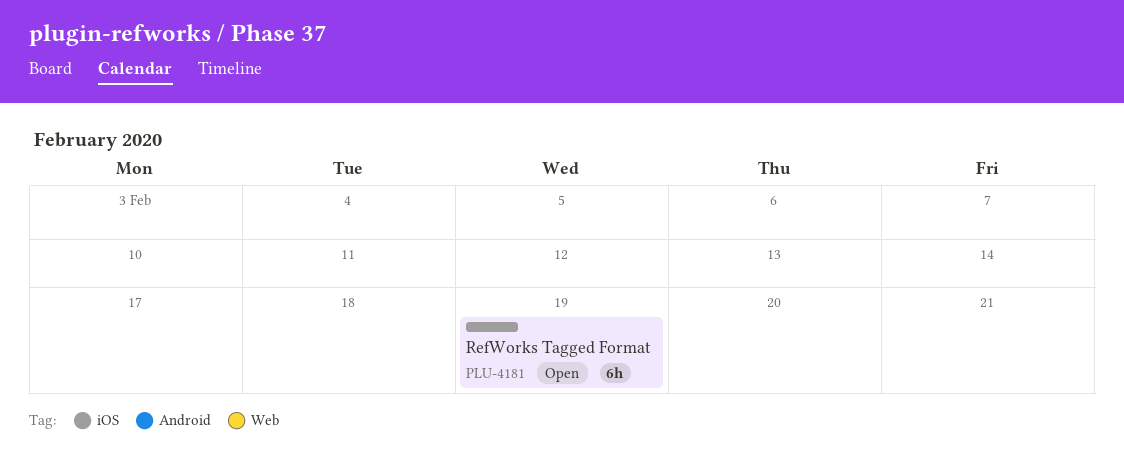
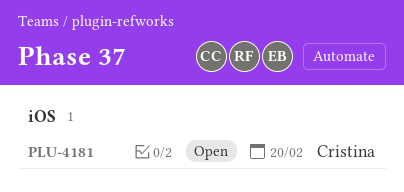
PLU-4181, due: Feb 19 -> Feb 20

